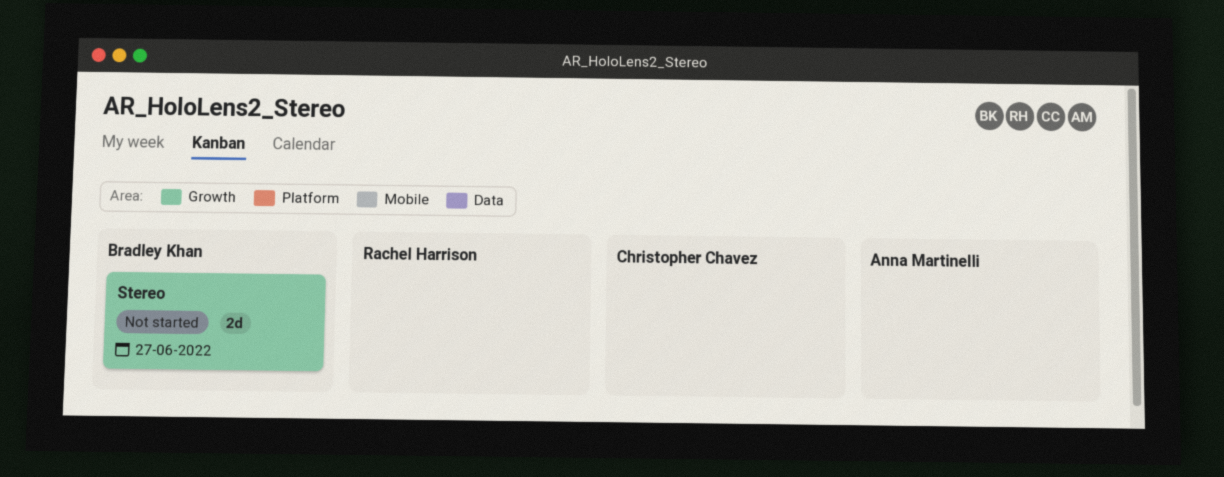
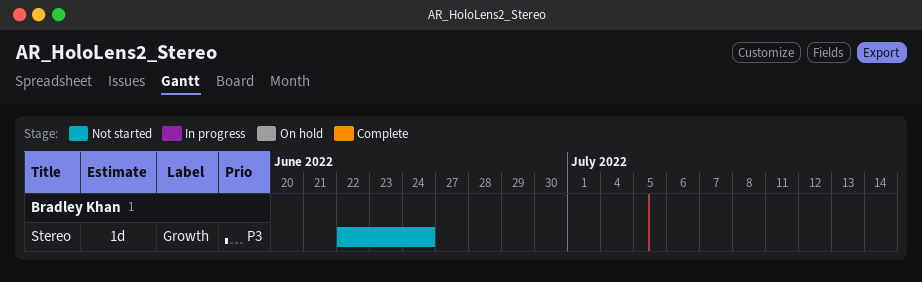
Stereo, estimate: 2d -> 1d
Stereo, due: Jun 27 -> Jun 24

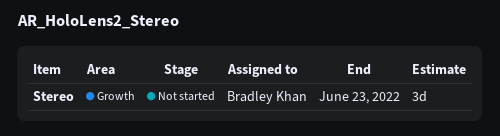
Stereo, estimate: 1d -> 3d
Stereo, due: Jun 24 -> Jun 23

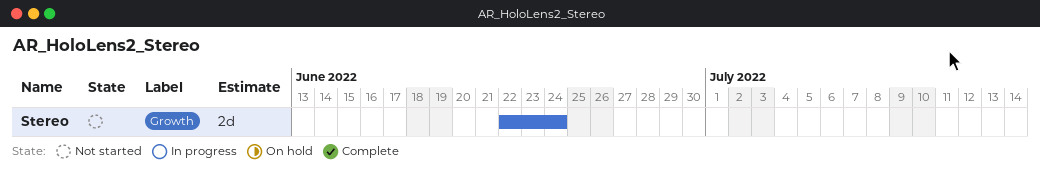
Stereo, estimate: 3d -> 2d
Stereo, due: Jun 23 -> Jun 24

